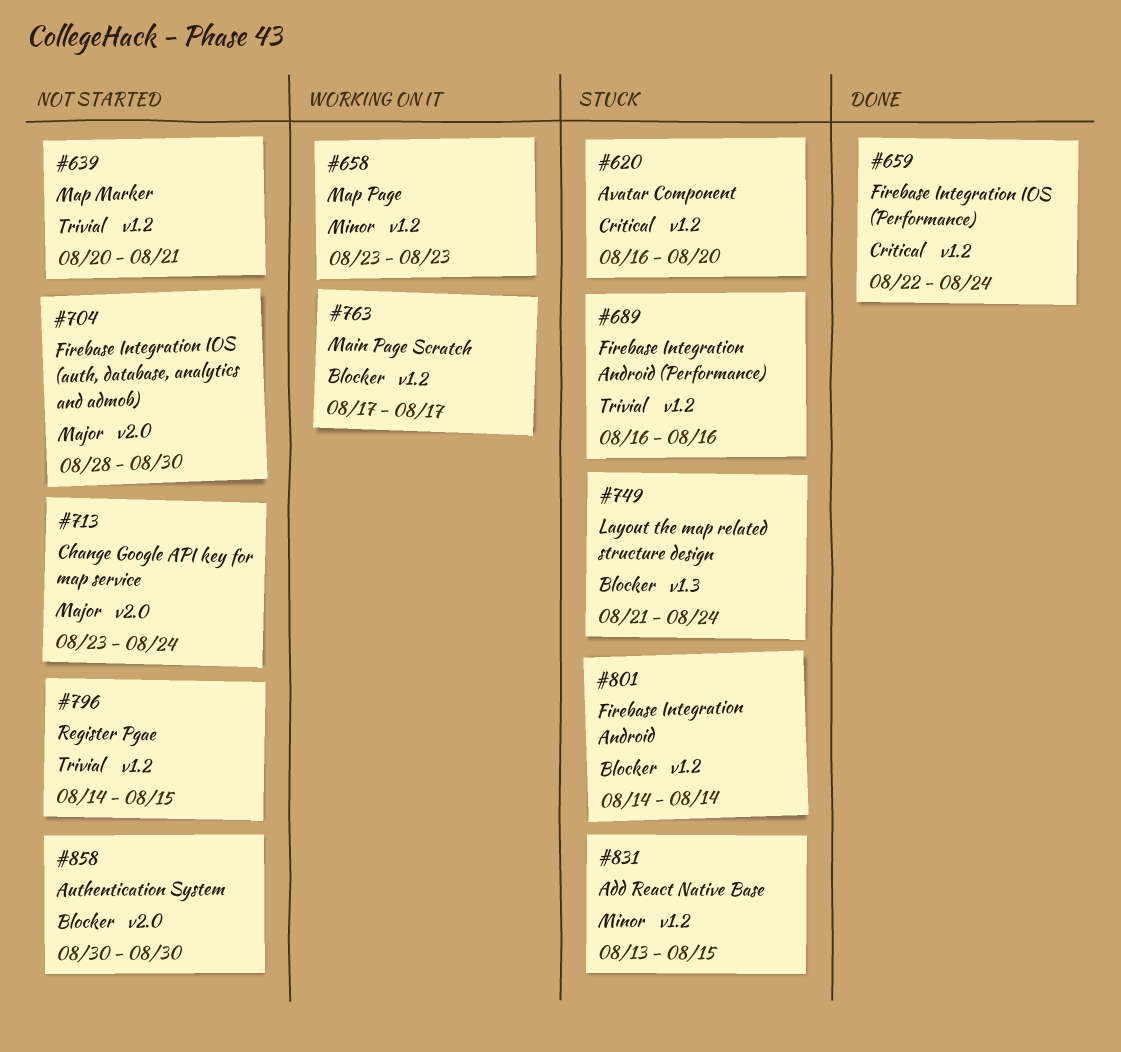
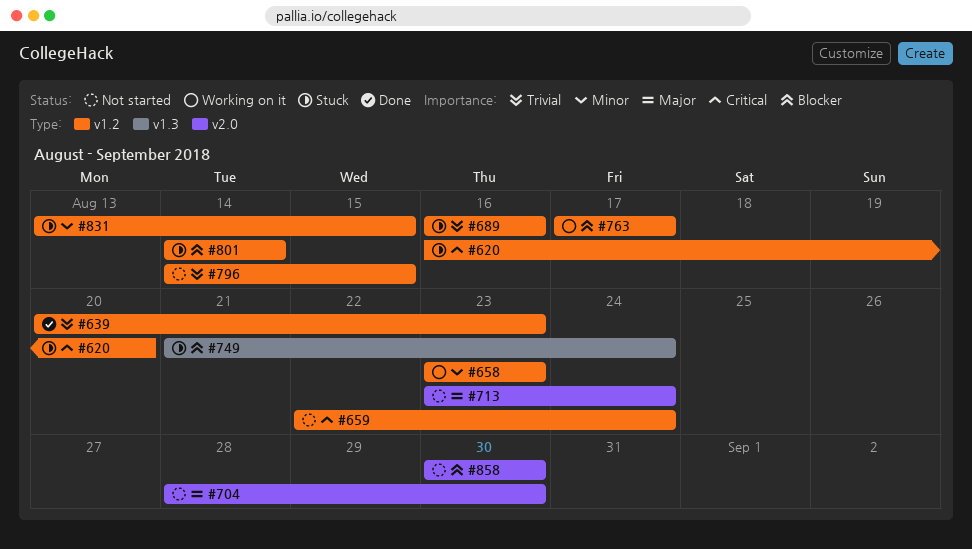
#639, status: Not started -> Done
#639, due: Aug 21 -> Aug 23
#659, status: Done -> Not started

